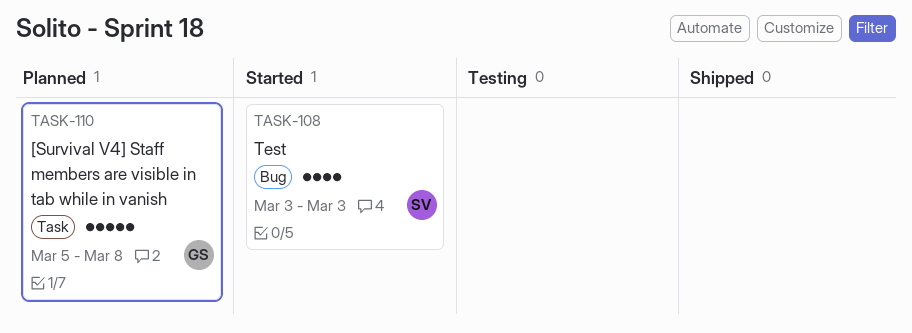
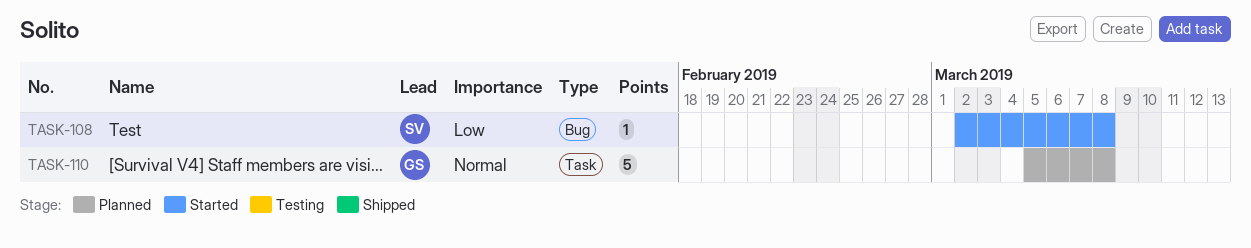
TASK-108, estimate: 4 -> 1
TASK-108, start: Mar 3 -> Mar 2
TASK-108, due: Mar 3 -> Mar 8

